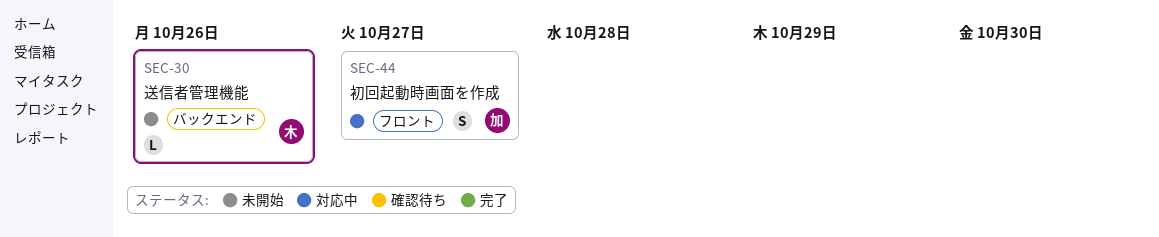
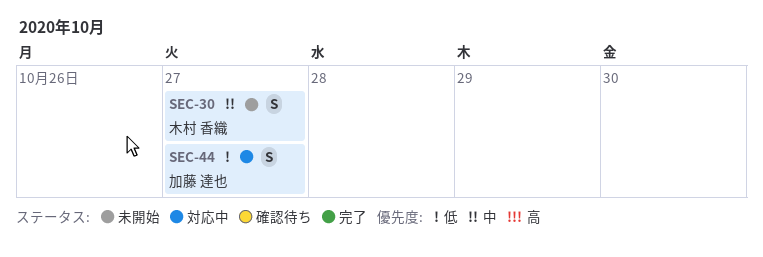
SEC-30, estimate: L -> S
SEC-30, due: Oct 26 -> Oct 27

